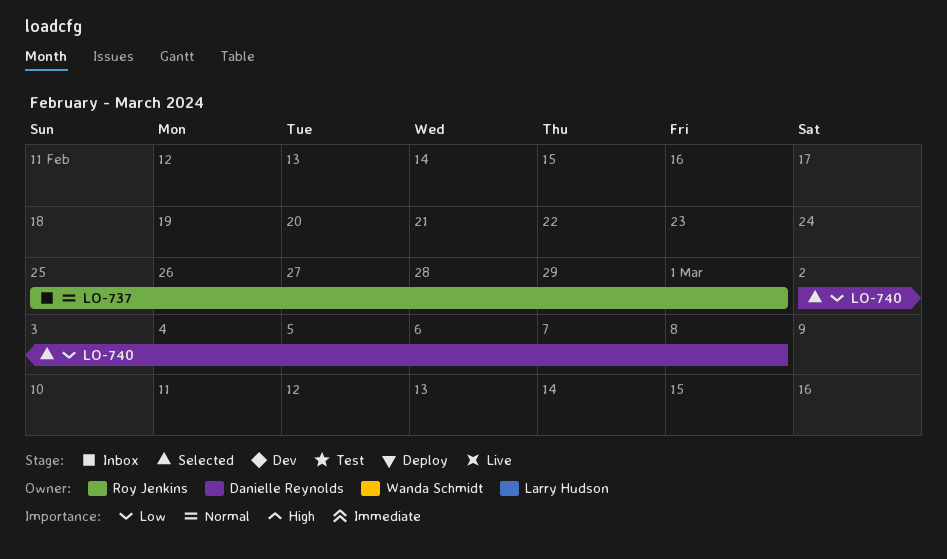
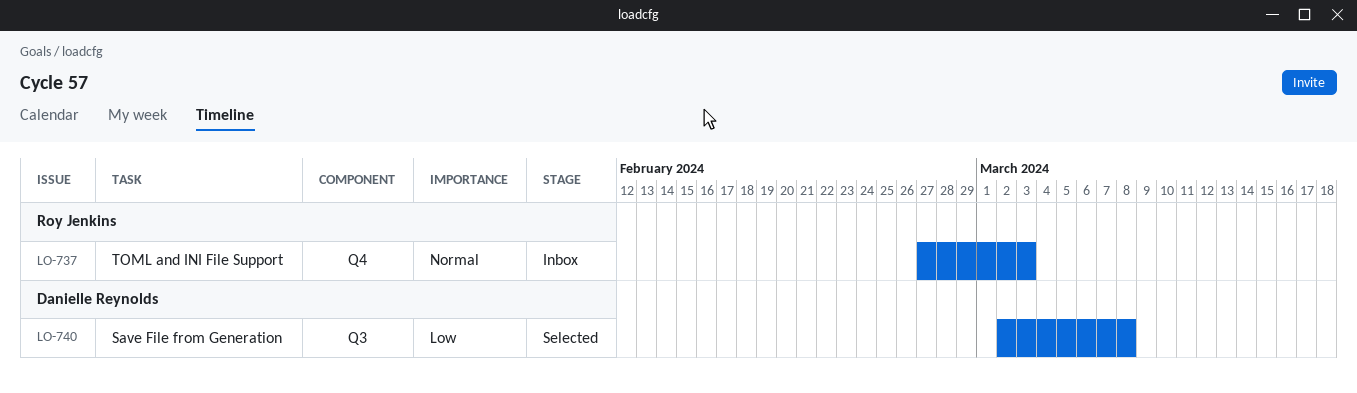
LO-737, start: Feb 25 -> Feb 27
LO-737, due: Mar 1 -> Mar 3

